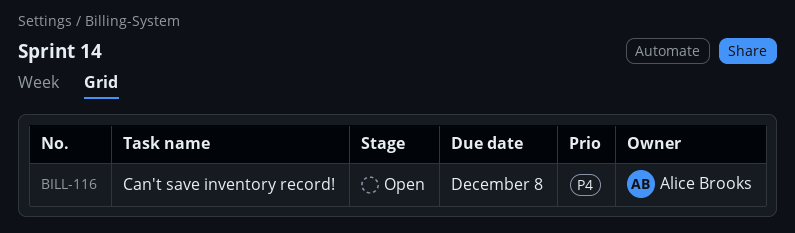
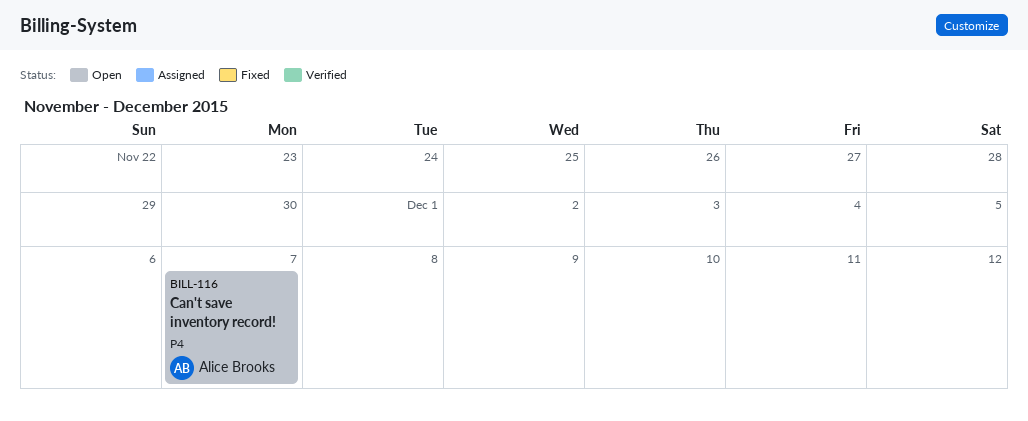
BILL-116, due: Dec 8 -> Dec 7

